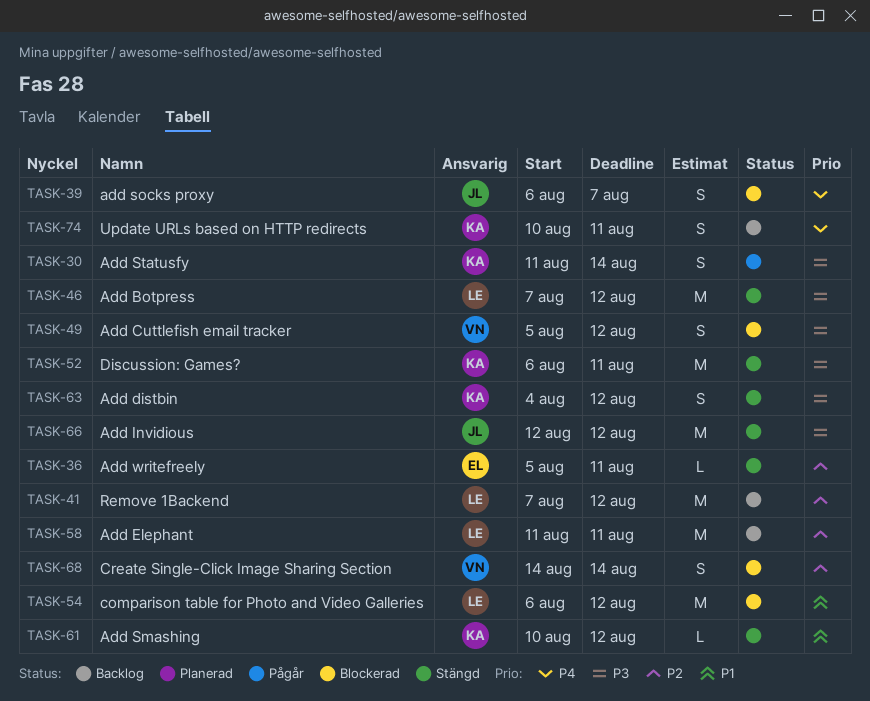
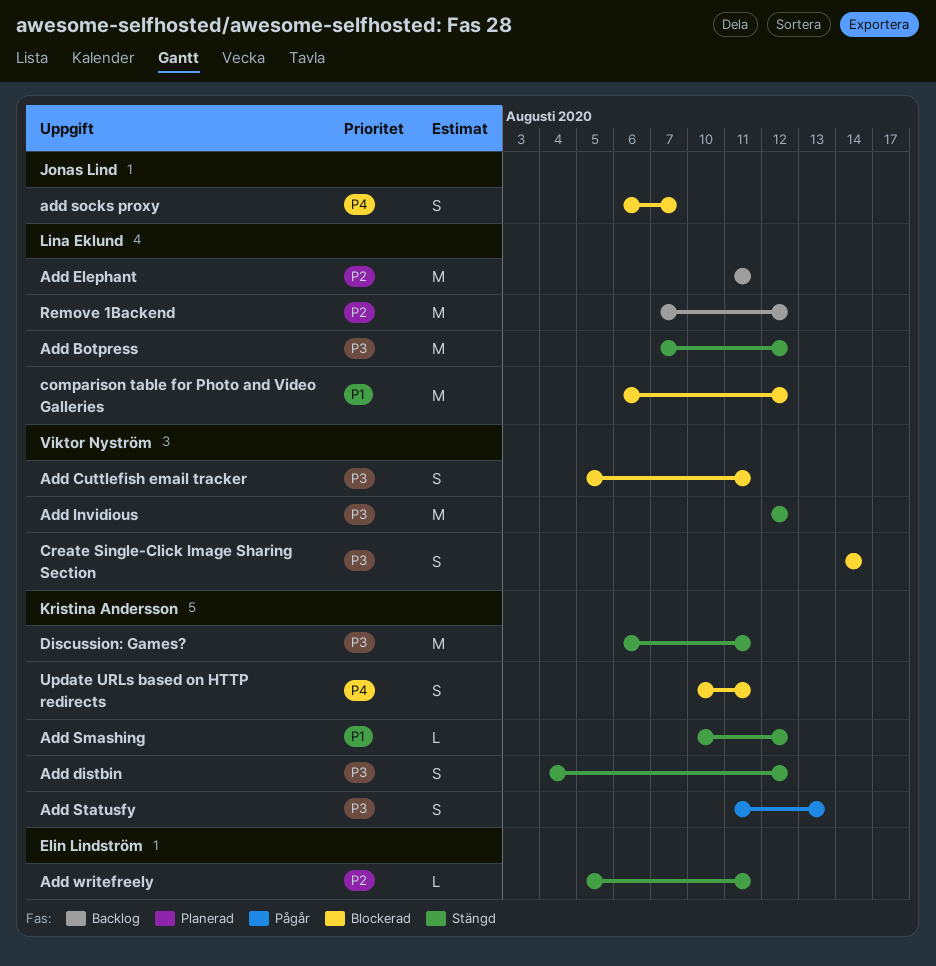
Add Cuttlefish email tracker, due: Aug 12 -> Aug 11
Add Invidious, owner: Jonas Lind -> Viktor Nyström
Add Statusfy, due: Aug 14 -> Aug 13
Create Single-Click Image Sharing Section, priority: P2 -> P3
Update URLs based on HTTP redirects, status: Backlog -> Blockerad

